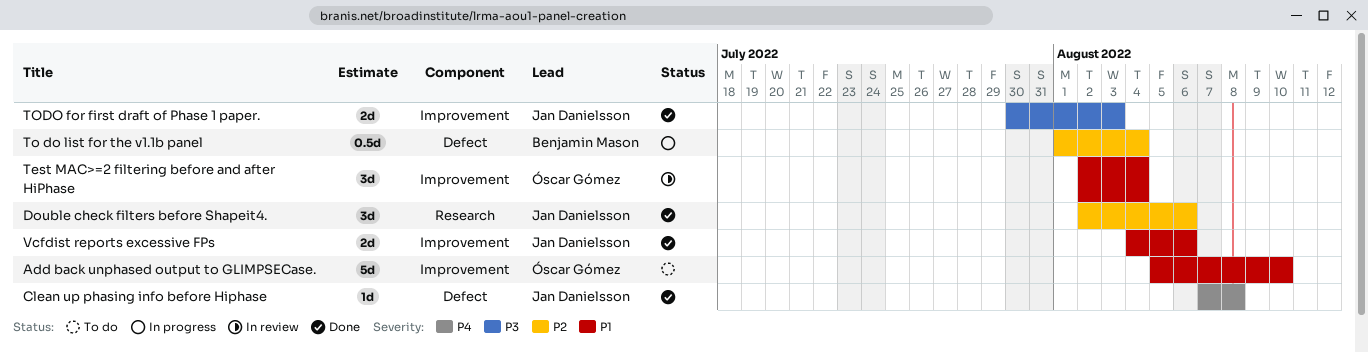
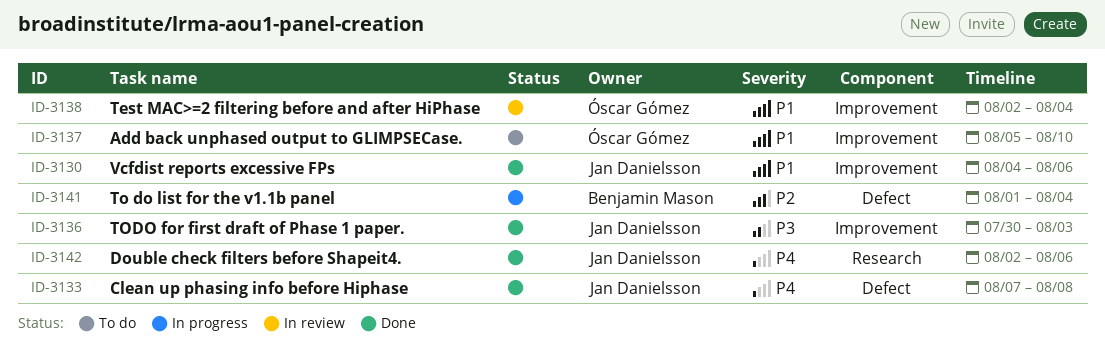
Double check filters before Shapeit4., priority: P2 -> P4

